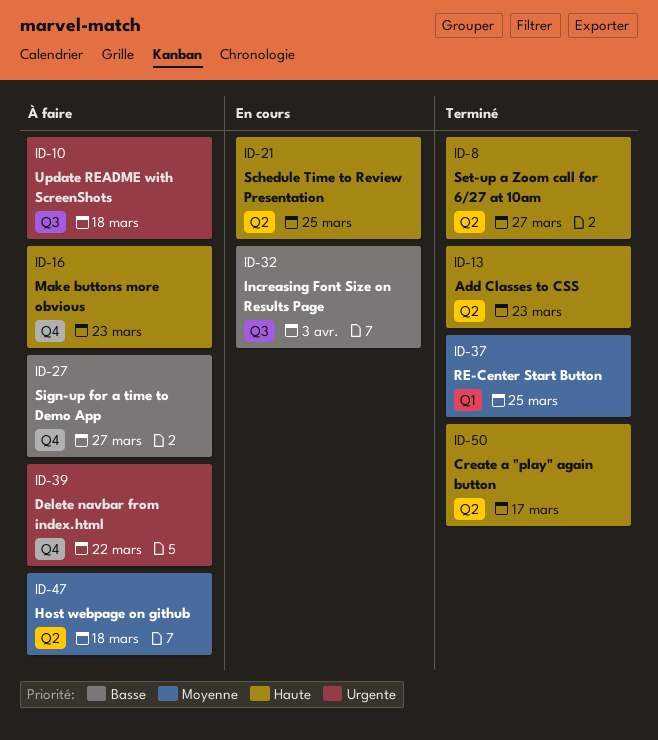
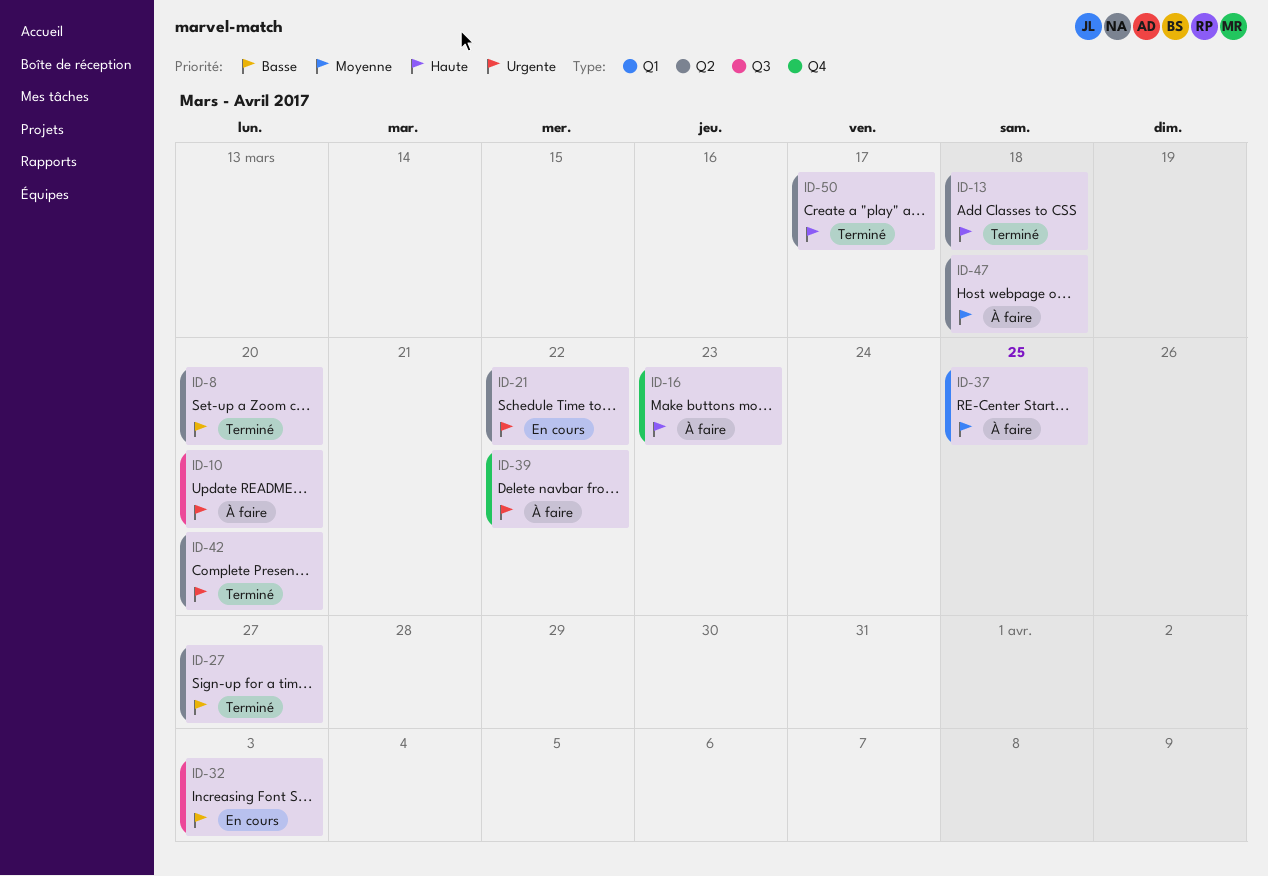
ID-8, priority: Haute -> Basse
ID-8, due: Mar 27 -> Mar 20
ID-10, due: Mar 18 -> Mar 20
ID-13, due: Mar 23 -> Mar 18
ID-21, priority: Haute -> Urgente
ID-21, due: Mar 25 -> Mar 22
ID-27, status: À faire -> Terminé
ID-27, label: Q4 -> Q2
ID-37, status: Terminé -> À faire
ID-42: none -> present

